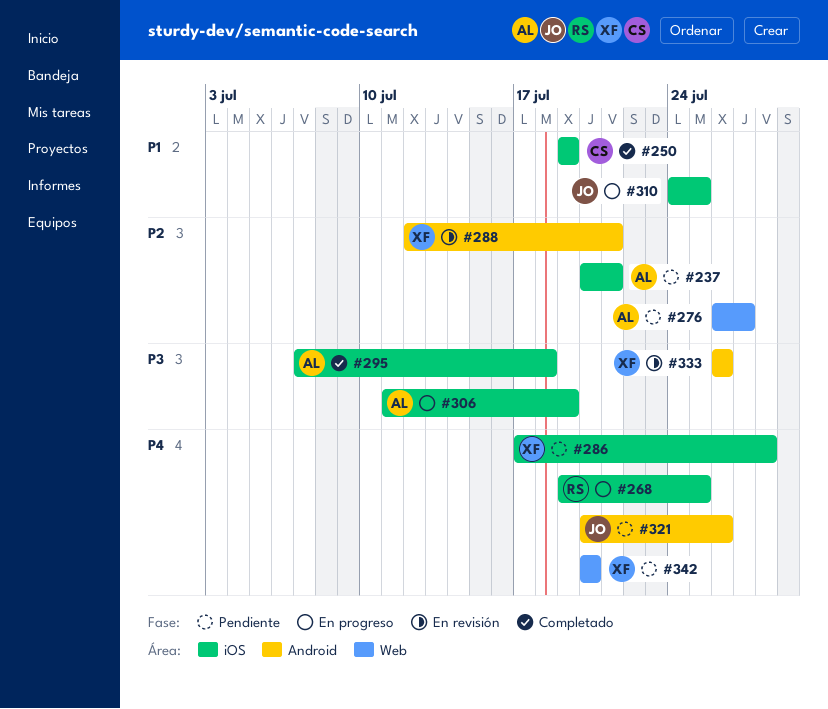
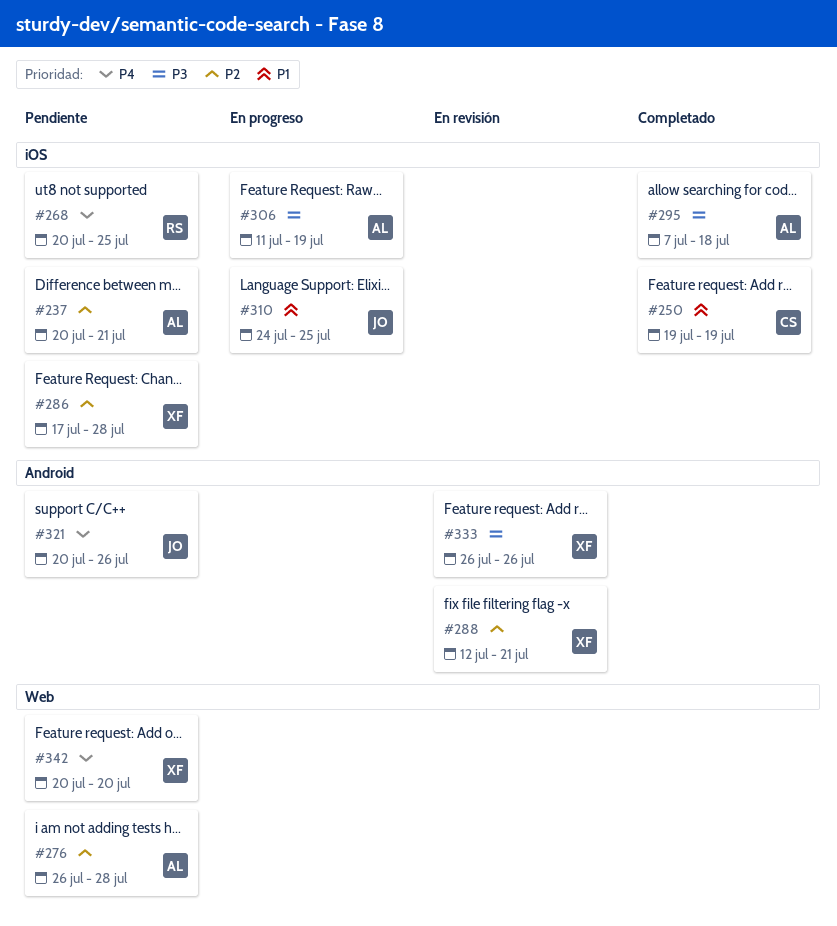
#268, status: En progreso -> Pendiente
#268, start: Jul 19 -> Jul 20
#276, due: Jul 27 -> Jul 28
#286, priority: P4 -> P2

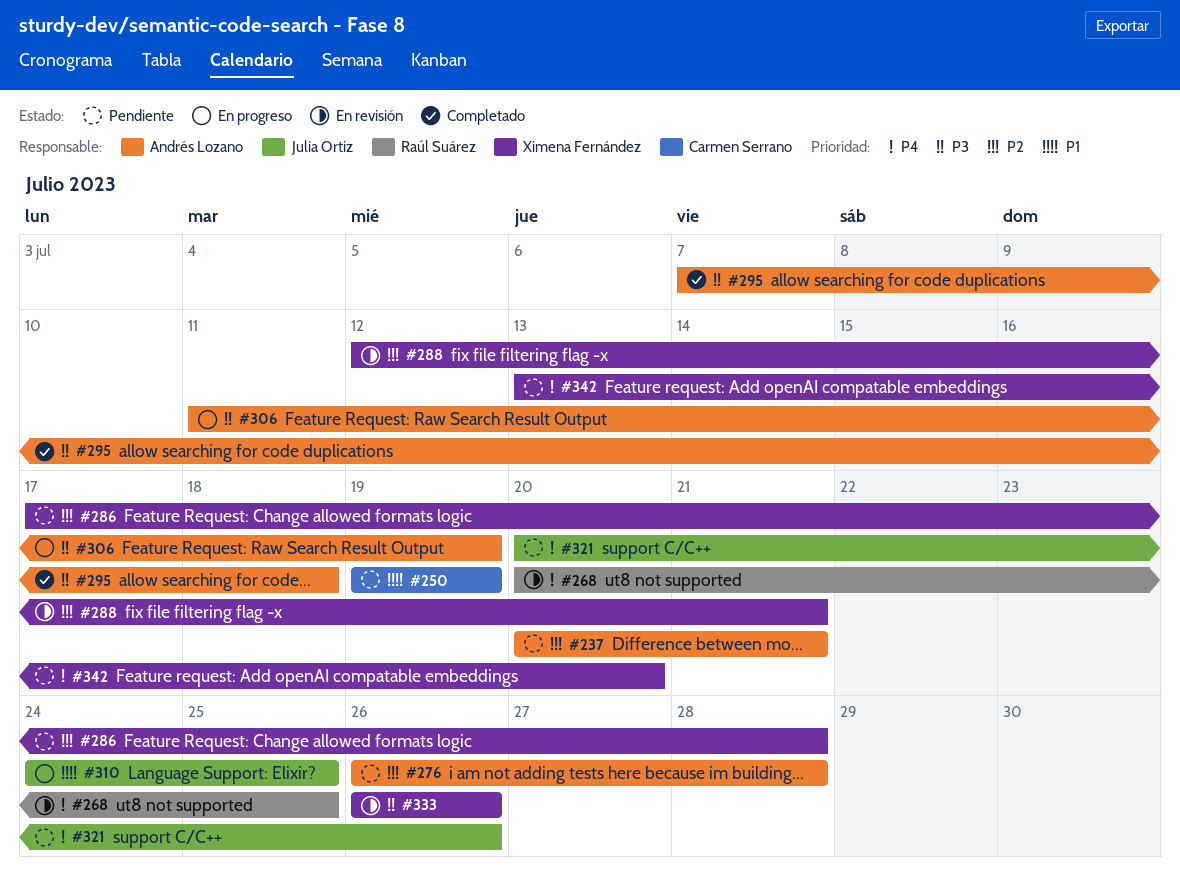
#250, status: Completado -> Pendiente
#268, status: Pendiente -> En revisión
#342, start: Jul 20 -> Jul 13

